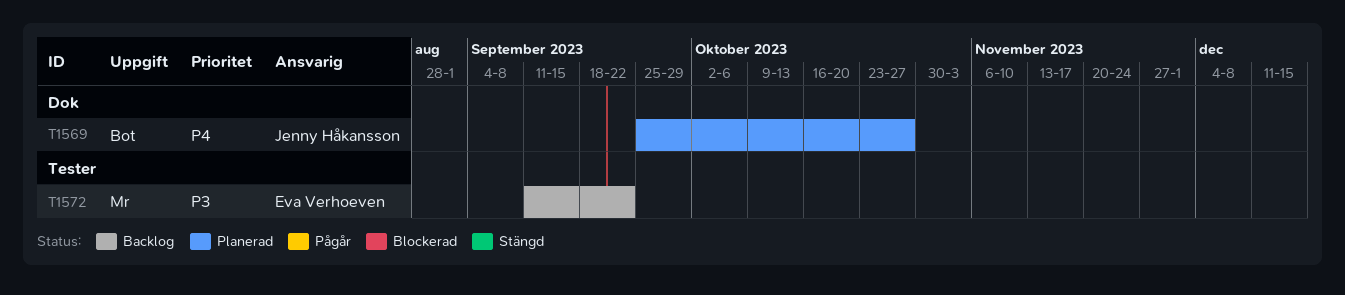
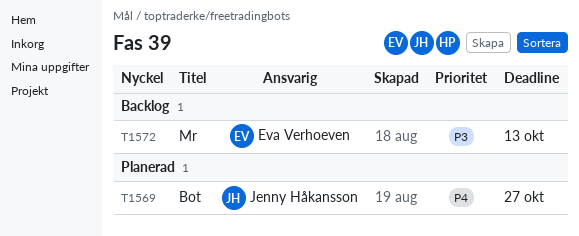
T1572, due: Sep 22 -> Oct 13

